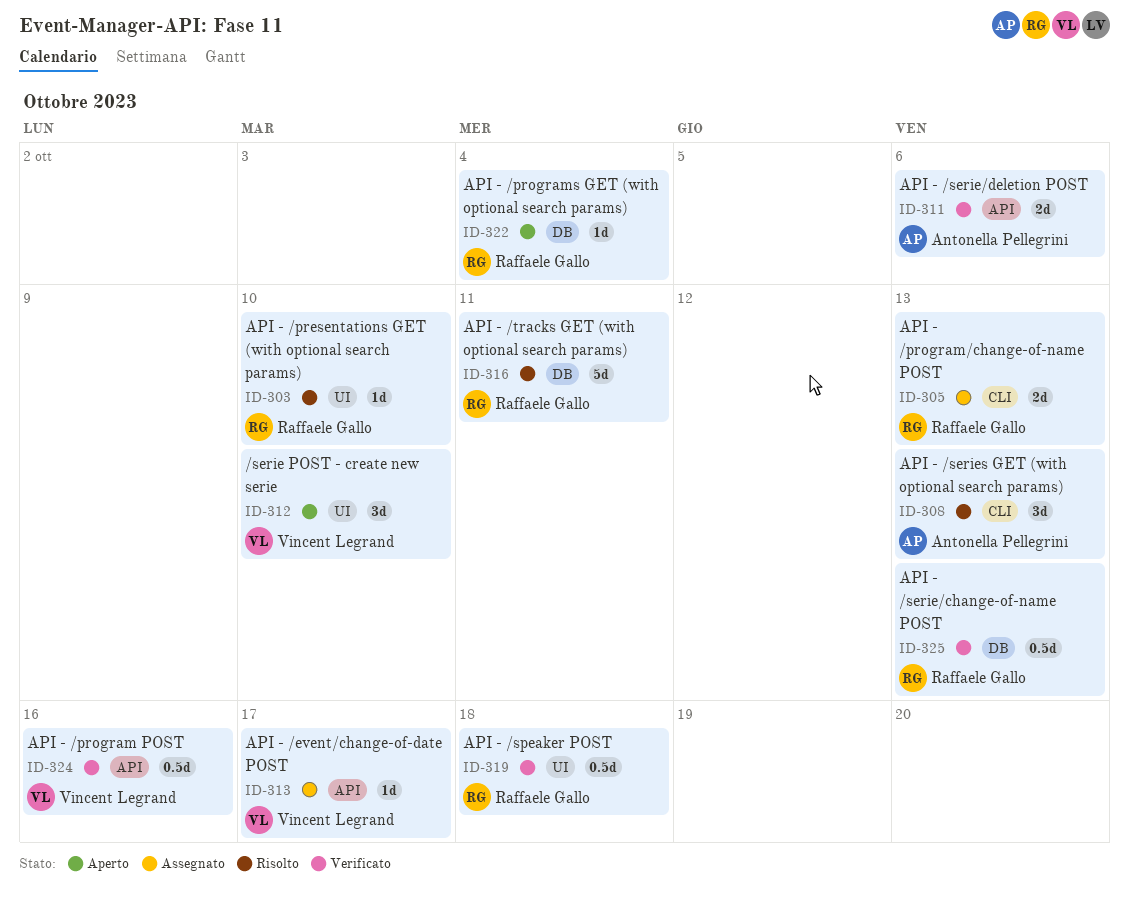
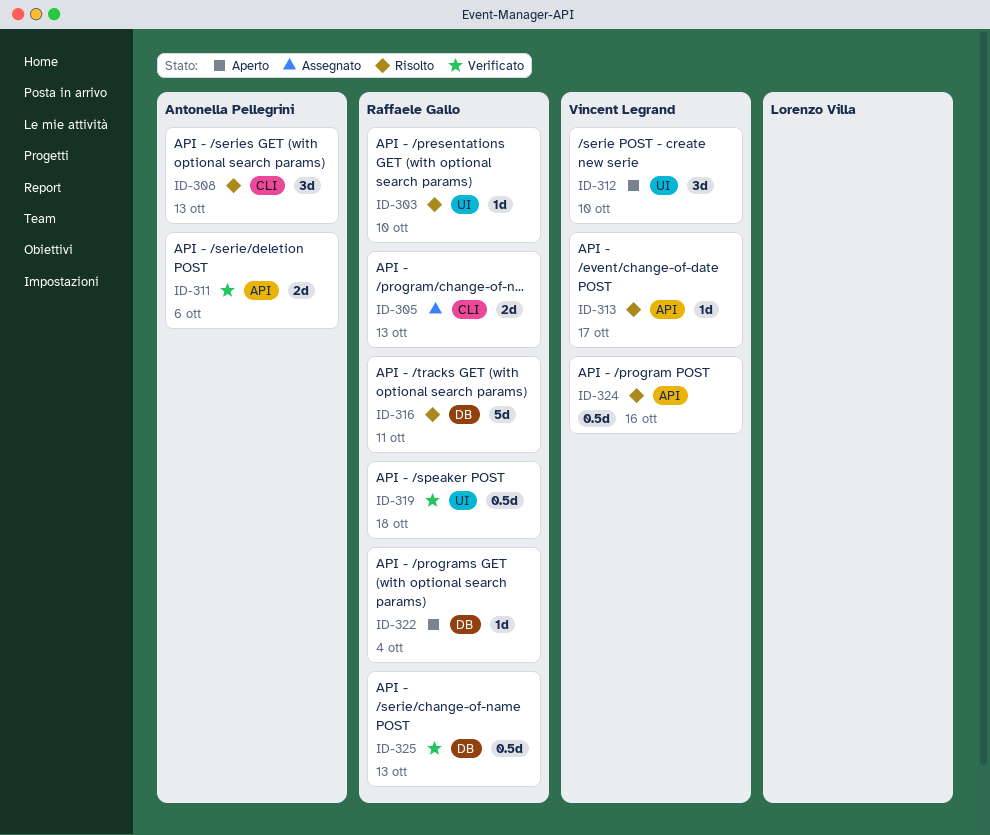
ID-313, status: Assegnato -> Risolto
ID-324, status: Verificato -> Risolto

